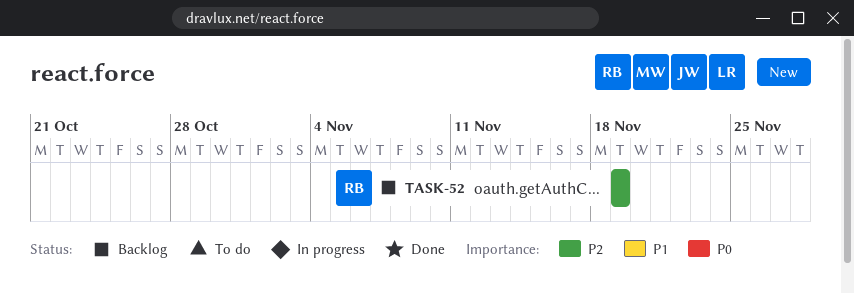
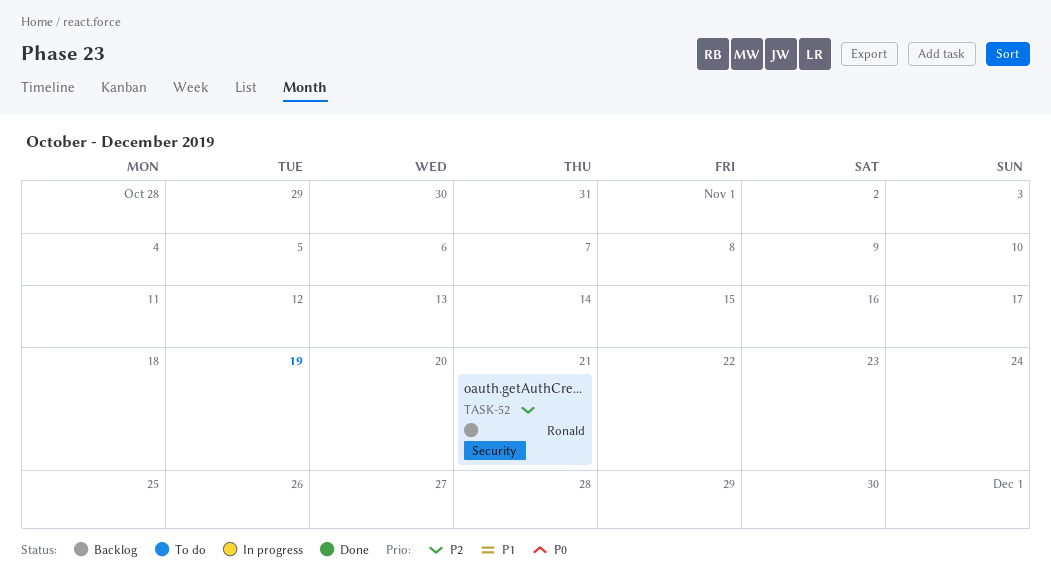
TASK-52, due: Nov 19 -> Nov 21

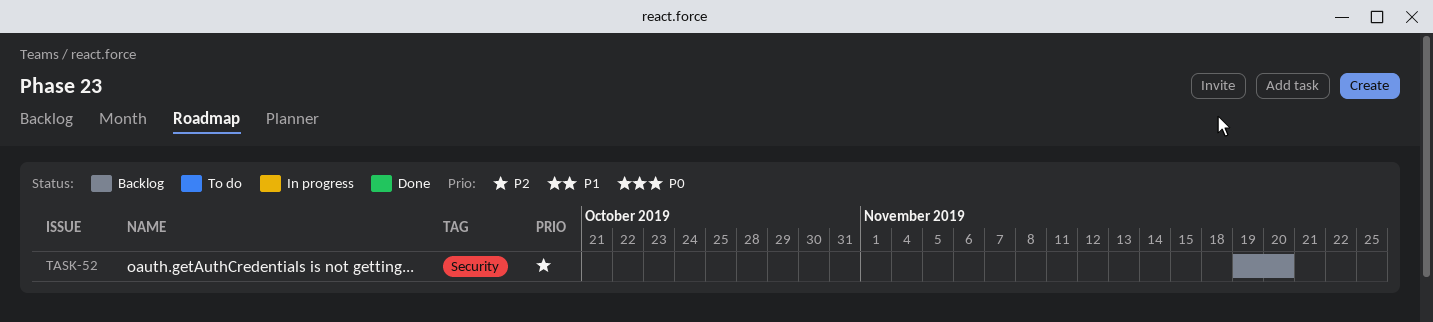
TASK-52, due: Nov 21 -> Nov 20

